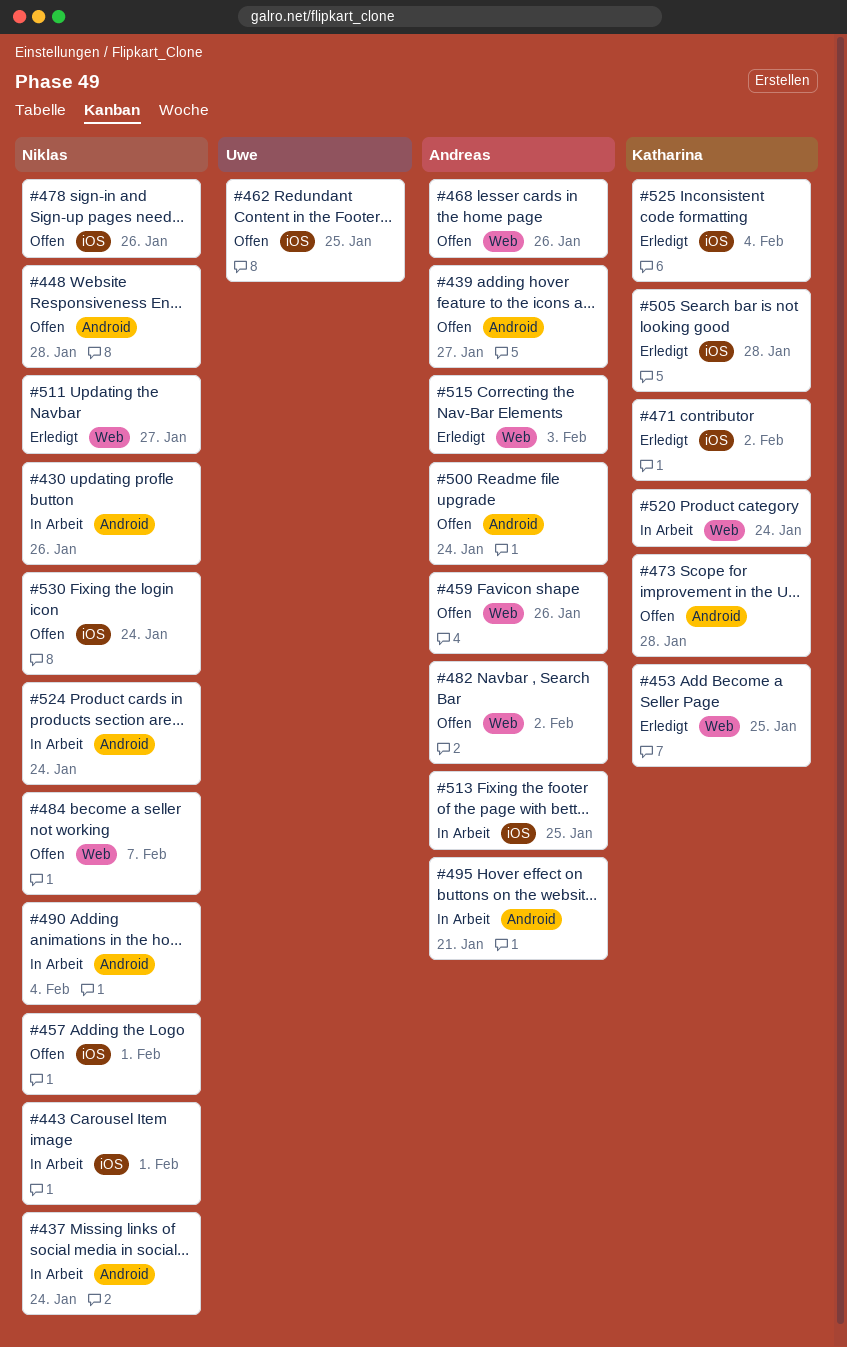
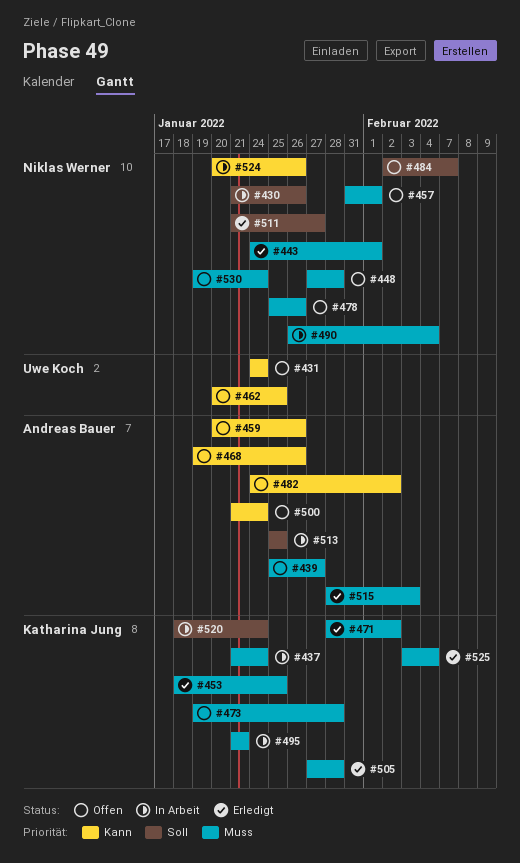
#431: none -> present
#437, owner: Niklas Werner -> Katharina Jung
#443, status: In Arbeit -> Erledigt
#495, owner: Andreas Bauer -> Katharina Jung
#524, due: Jan 24 -> Jan 26

